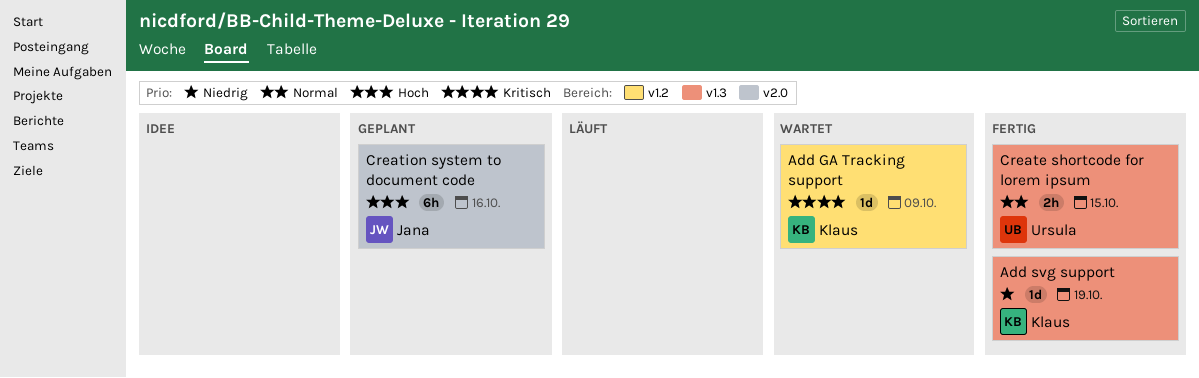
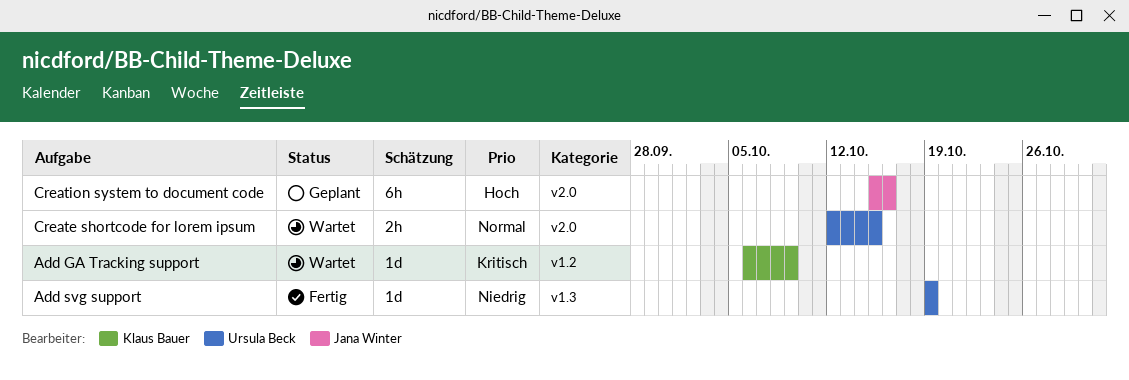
Add svg support, owner: Klaus Bauer -> Ursula Beck
Create shortcode for lorem ipsum, status: Fertig -> Wartet
Create shortcode for lorem ipsum, label: v1.3 -> v2.0

